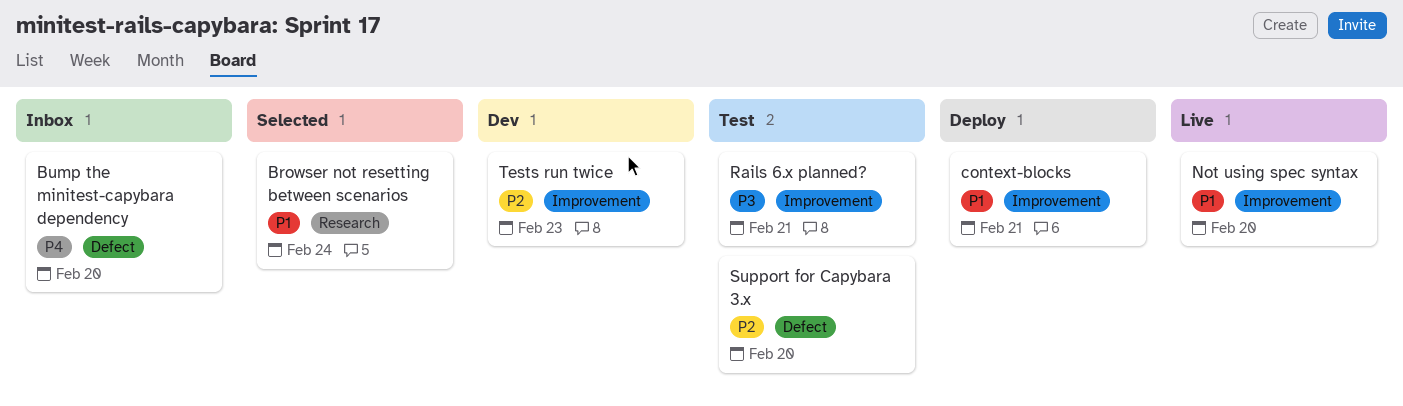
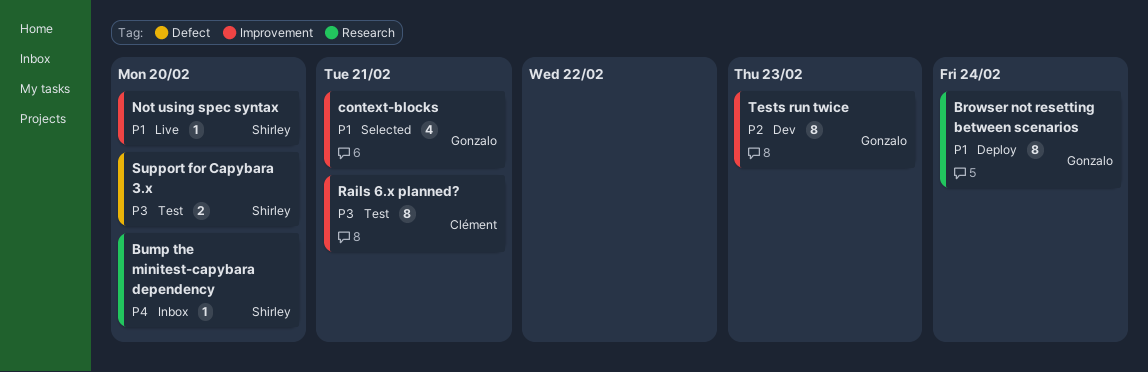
Browser not resetting between scenarios, status: Selected -> Deploy
Bump the minitest-capybara dependency, label: Defect -> Research
context-blocks, status: Deploy -> Selected
Support for Capybara 3.x, priority: P2 -> P3

